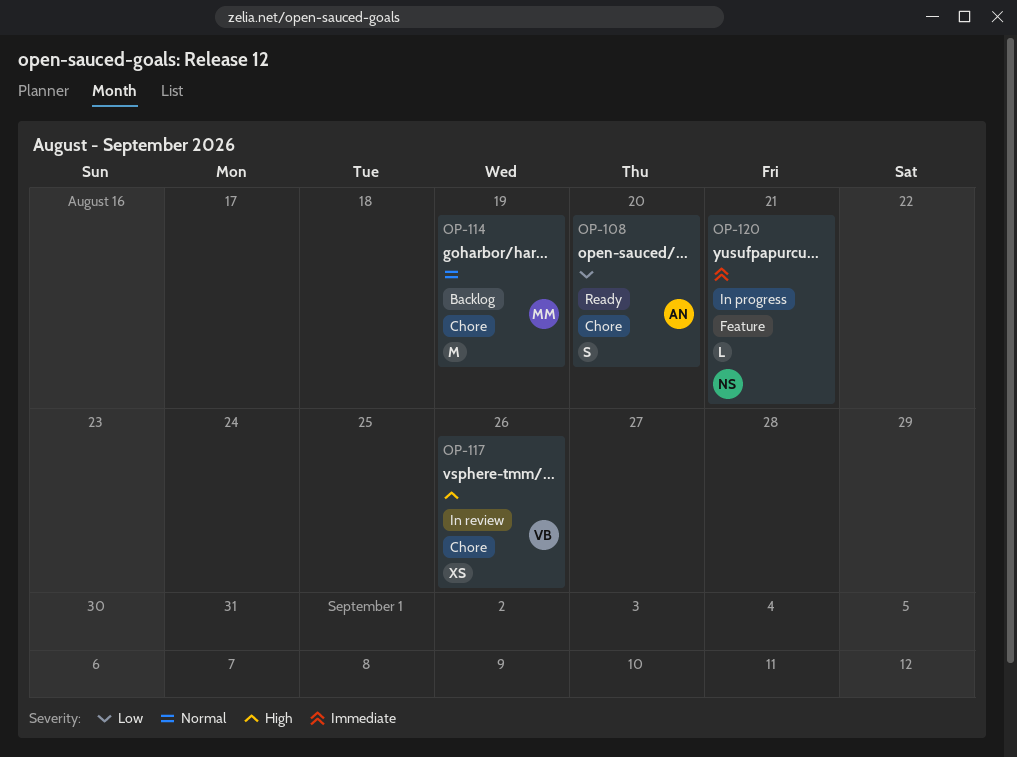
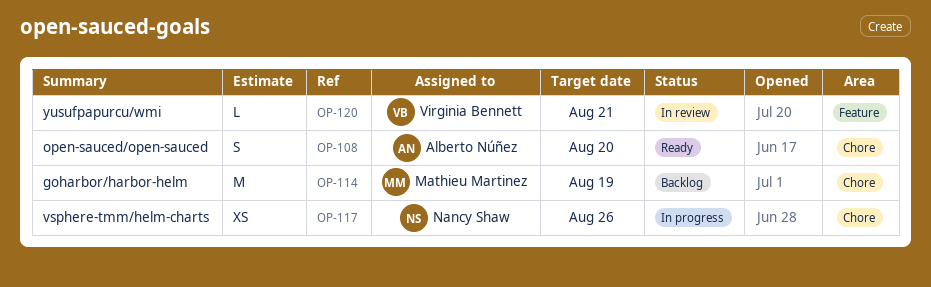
OP-117, status: In review -> In progress
OP-117, owner: Virginia Bennett -> Nancy Shaw
OP-120, status: In progress -> In review
OP-120, owner: Nancy Shaw -> Virginia Bennett

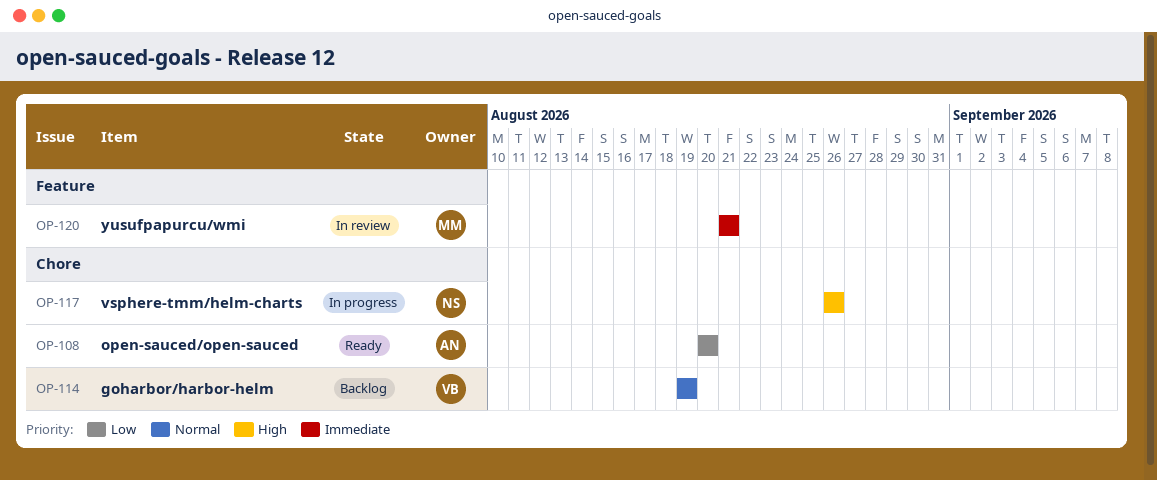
OP-114, owner: Mathieu Martinez -> Virginia Bennett
OP-120, owner: Virginia Bennett -> Mathieu Martinez

